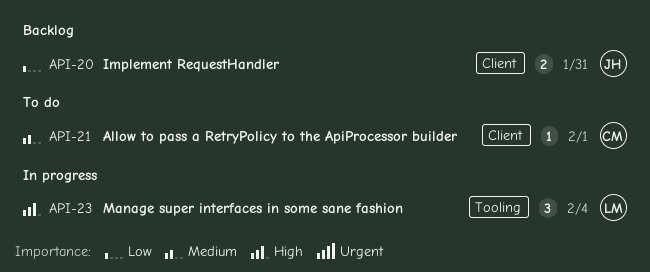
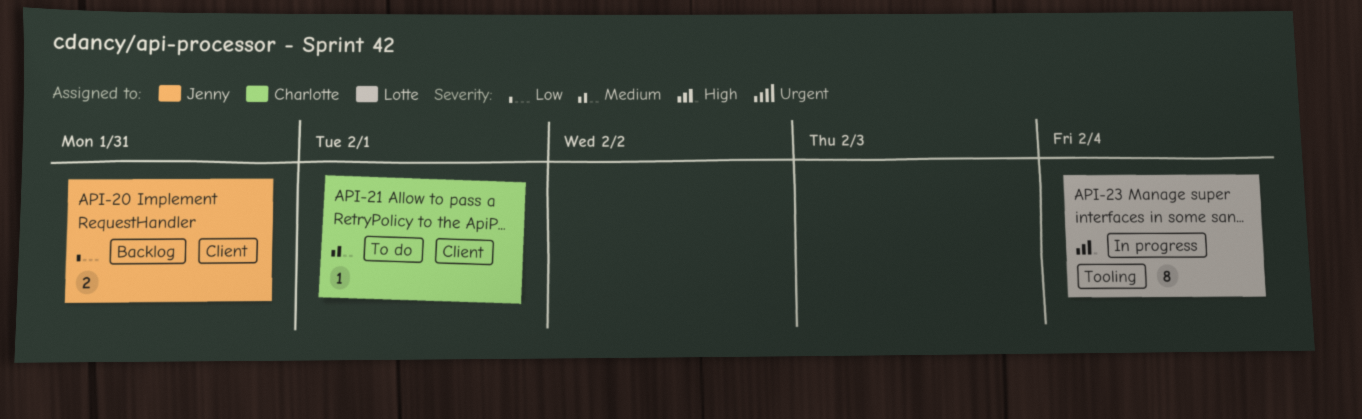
API-23, estimate: 3 -> 8

